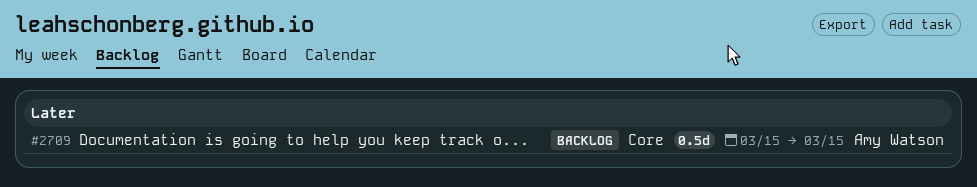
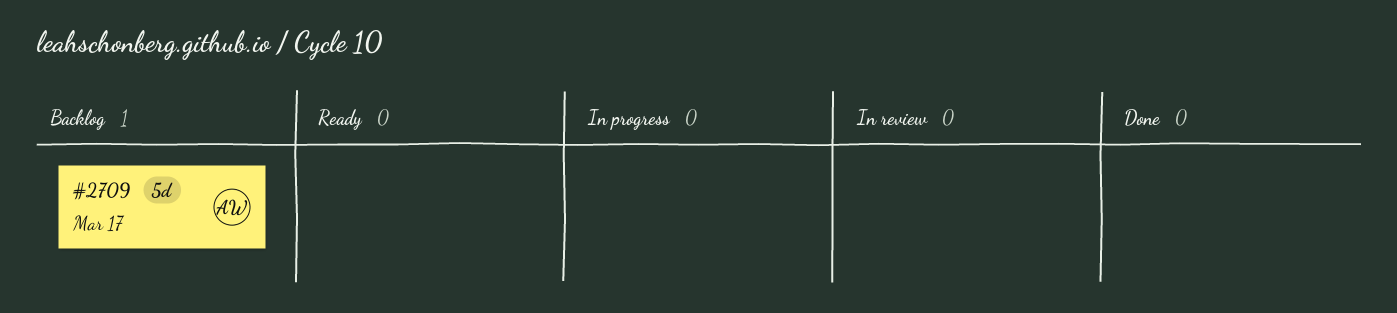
#2709, estimate: 0.5d -> 5d
#2709, due: Mar 15 -> Mar 17

